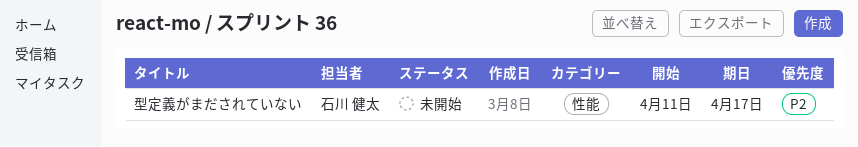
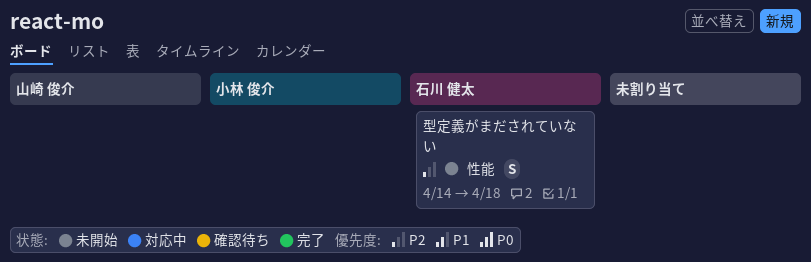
型定義がまだされていない, start: Apr 11 -> Apr 14
型定義がまだされていない, due: Apr 17 -> Apr 18

